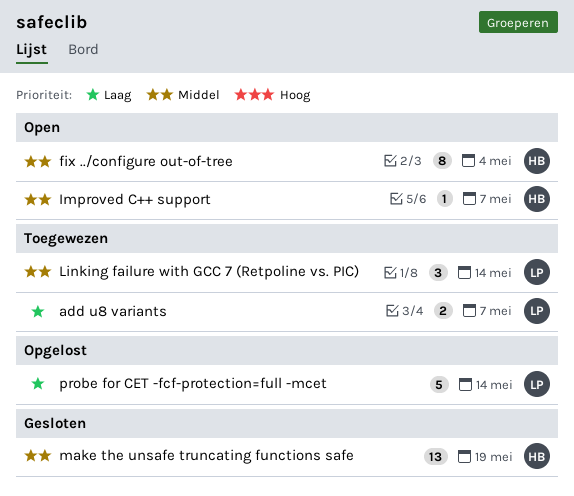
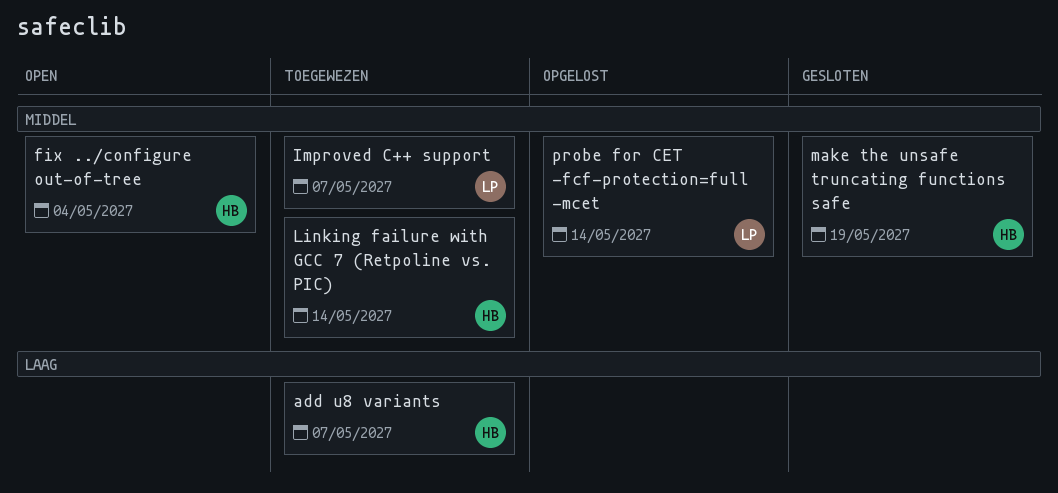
add u8 variants, owner: LP -> HB
Improved C++ support, status: Open -> Toegewezen
Improved C++ support, owner: HB -> LP
Linking failure with GCC 7 (Retpoline vs. PIC), owner: LP -> HB
probe for CET -fcf-protection=full -mcet, priority: Laag -> Middel

